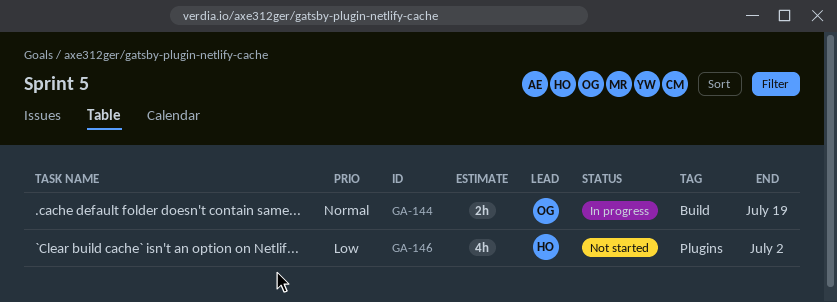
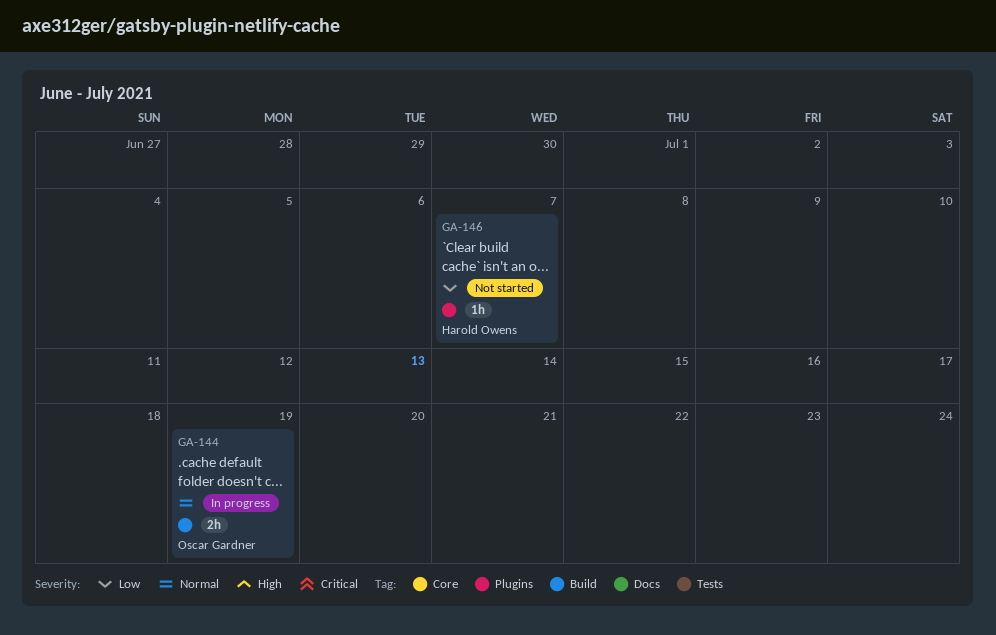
GA-146, estimate: 4h -> 1h
GA-146, due: Jul 2 -> Jul 7

